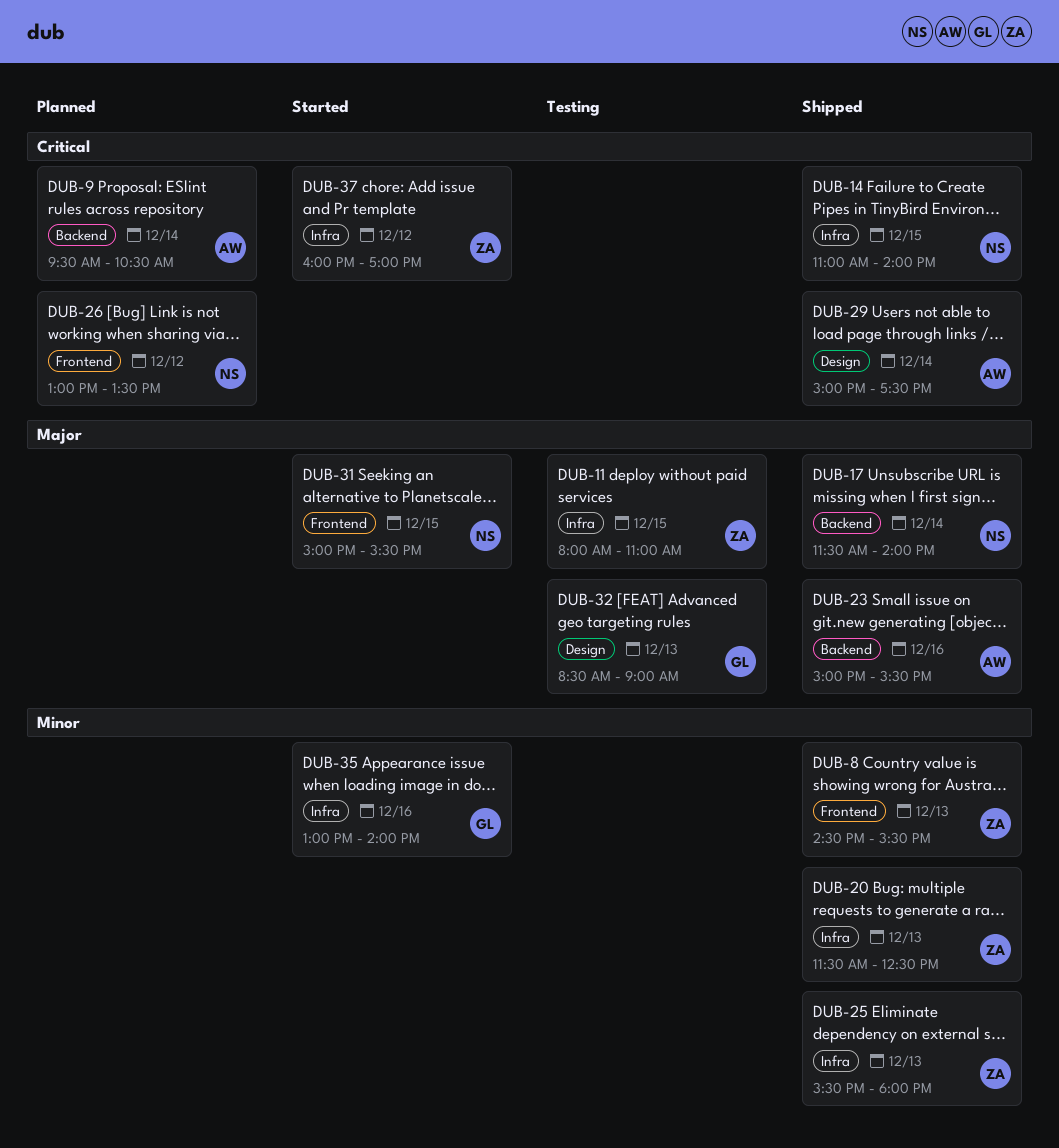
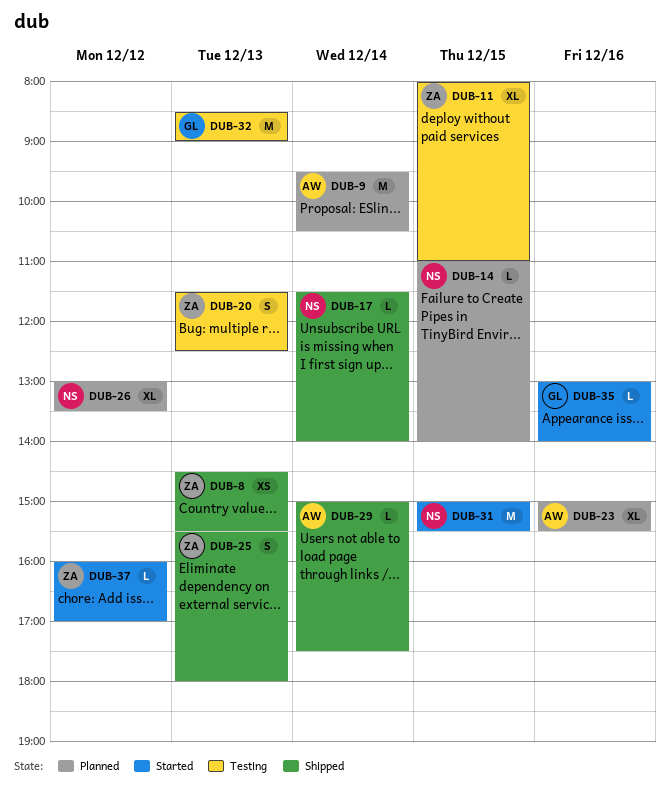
DUB-14, status: Shipped -> Planned
DUB-20, status: Shipped -> Testing
DUB-23, status: Shipped -> Planned

